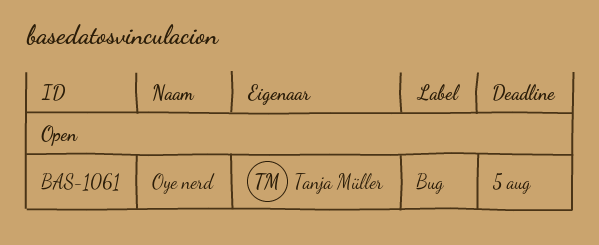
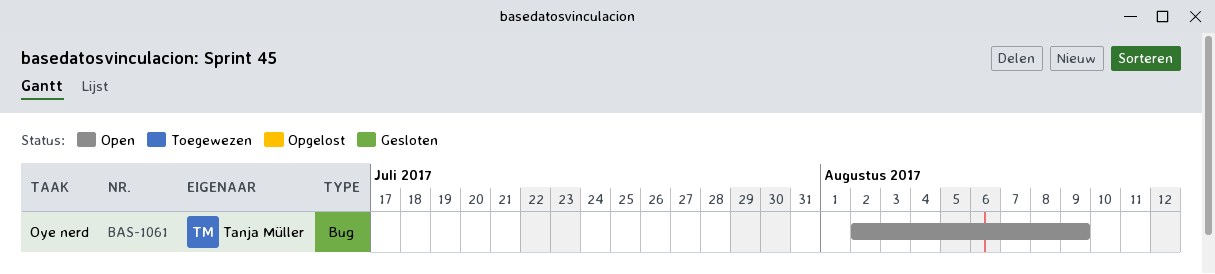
BAS-1061, due: Aug 5 -> Aug 9

